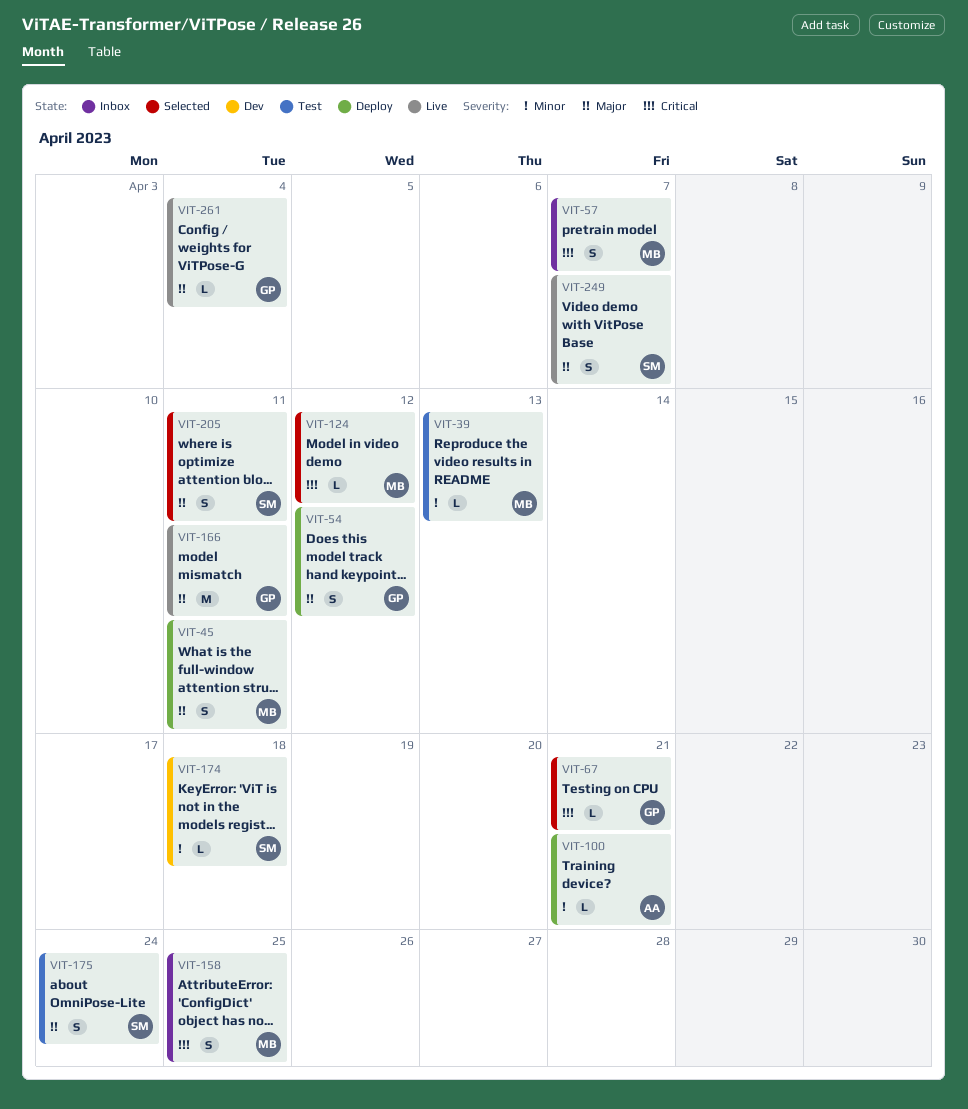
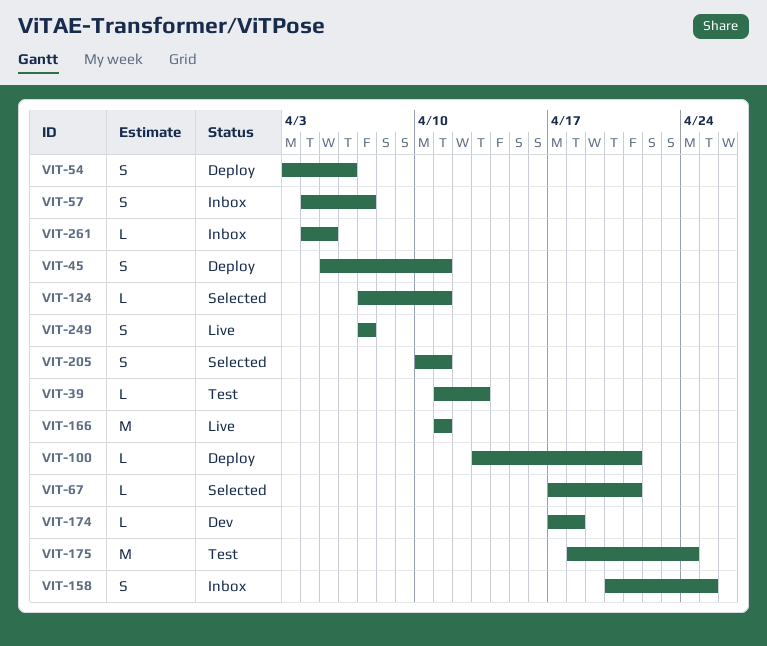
VIT-54, due: Apr 12 -> Apr 6
VIT-124, due: Apr 12 -> Apr 11
VIT-175, estimate: S -> M
VIT-261, status: Live -> Inbox
VIT-261, due: Apr 4 -> Apr 5

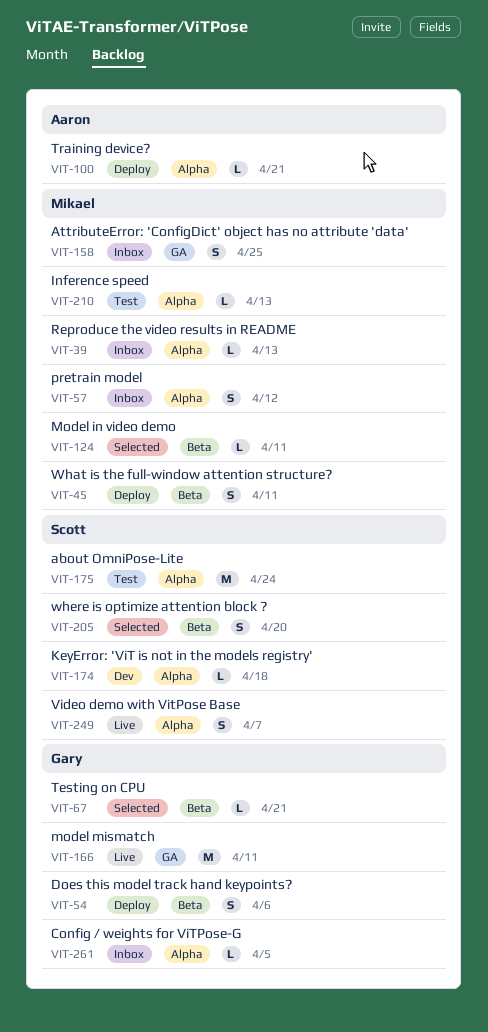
VIT-39, status: Test -> Inbox
VIT-57, due: Apr 7 -> Apr 12
VIT-205, due: Apr 11 -> Apr 20
VIT-210: none -> present

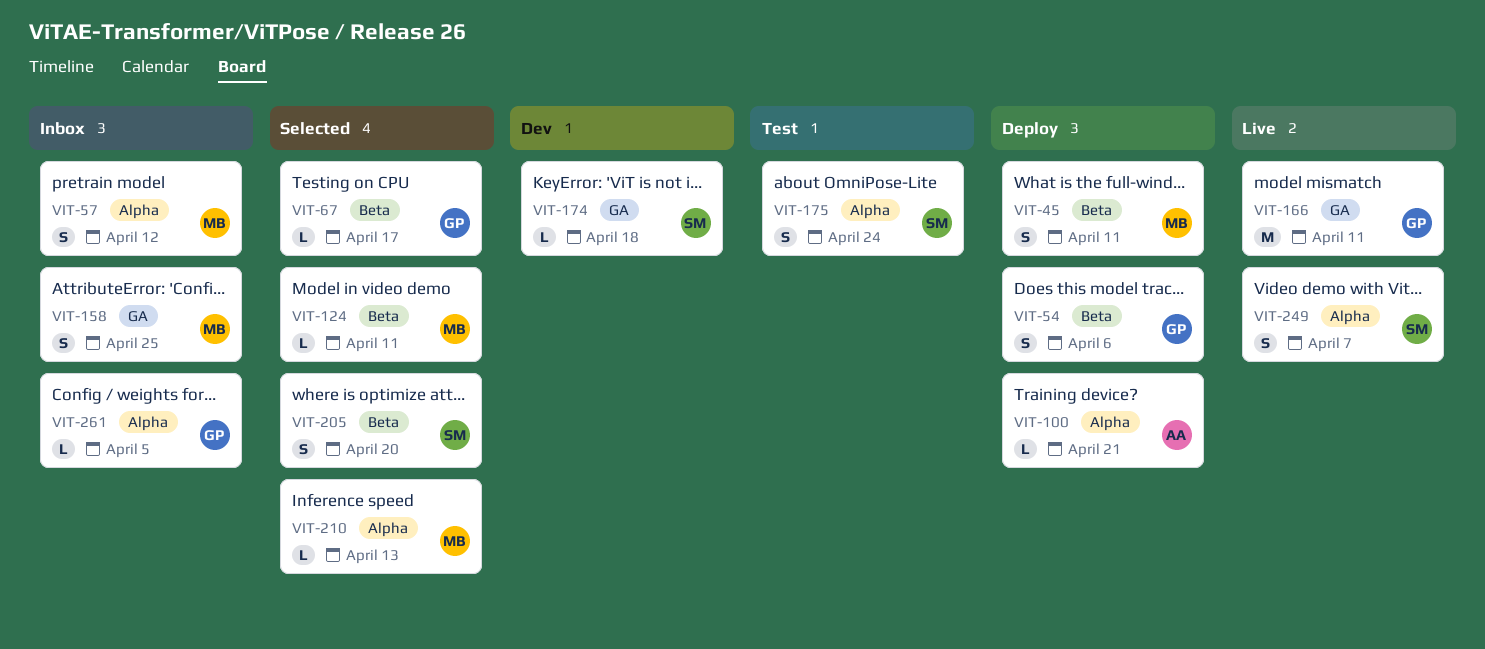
VIT-39: present -> none
VIT-67, due: Apr 21 -> Apr 17
VIT-174, label: Alpha -> GA
VIT-175, estimate: M -> S
VIT-210, status: Test -> Selected

